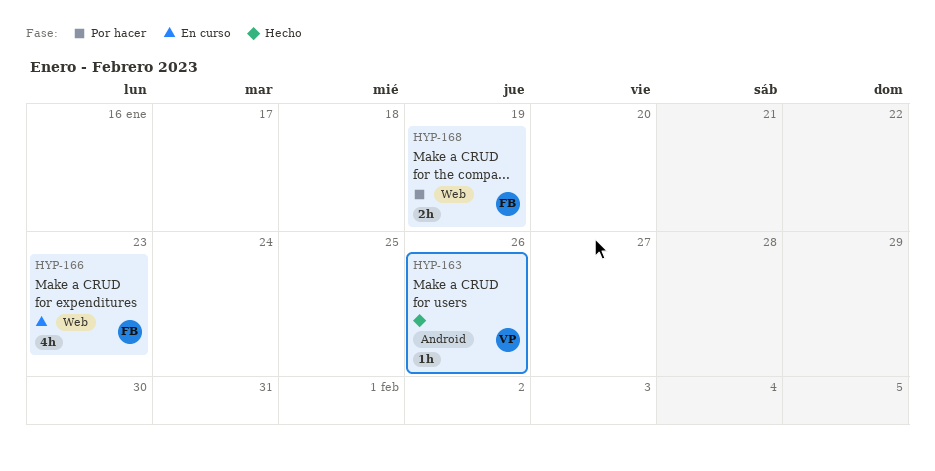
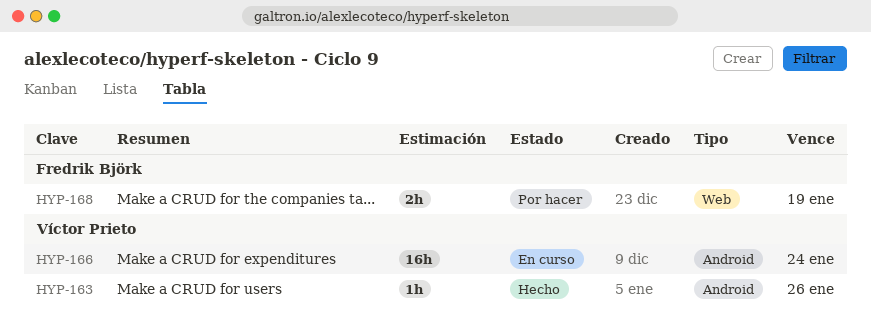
HYP-166, owner: Fredrik Björk -> Víctor Prieto
HYP-166, label: Web -> Android
HYP-166, estimate: 4h -> 16h
HYP-166, due: Jan 23 -> Jan 24

